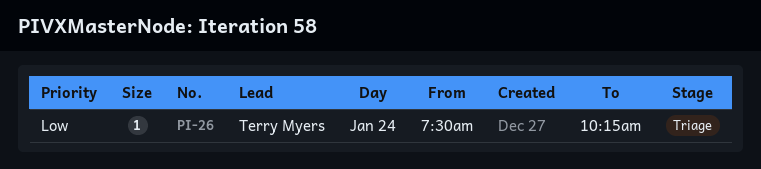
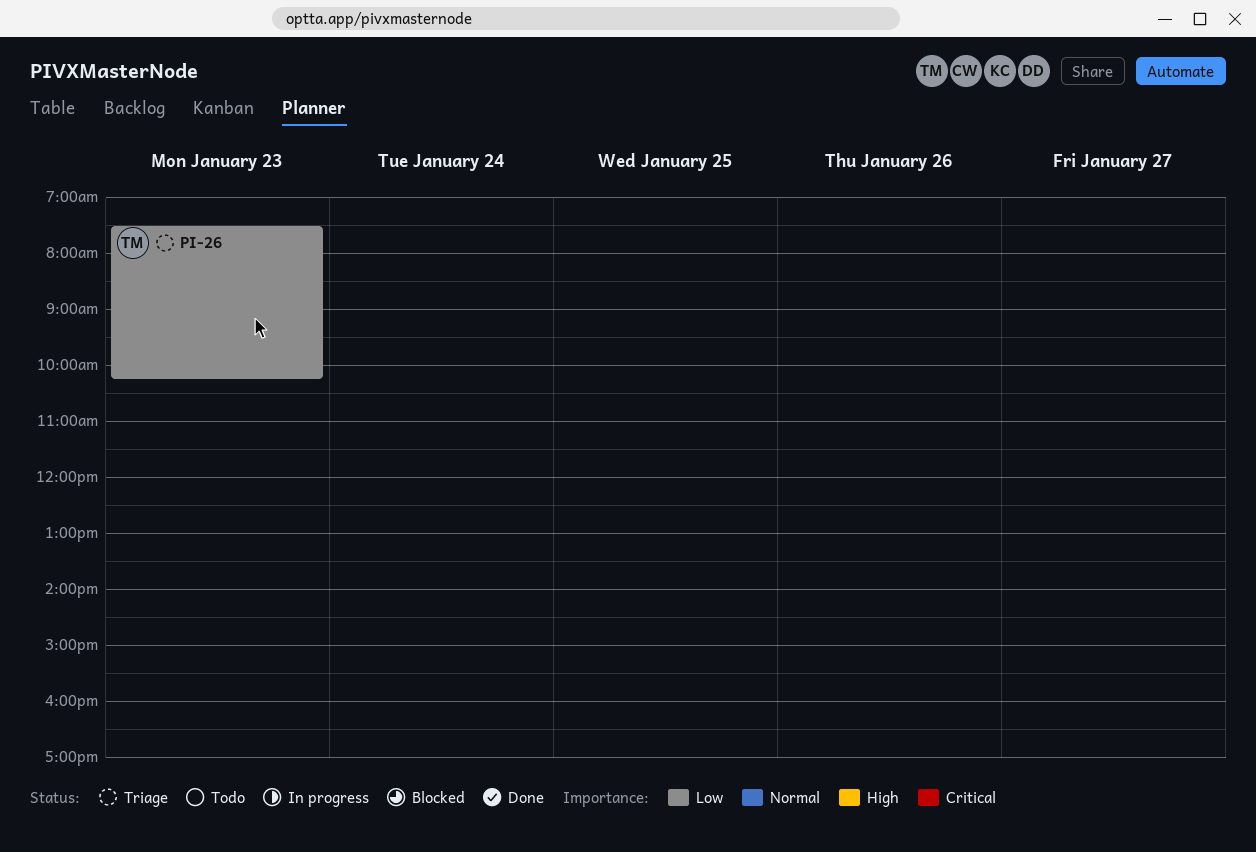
PI-26, day: Jan 24 -> Jan 23

